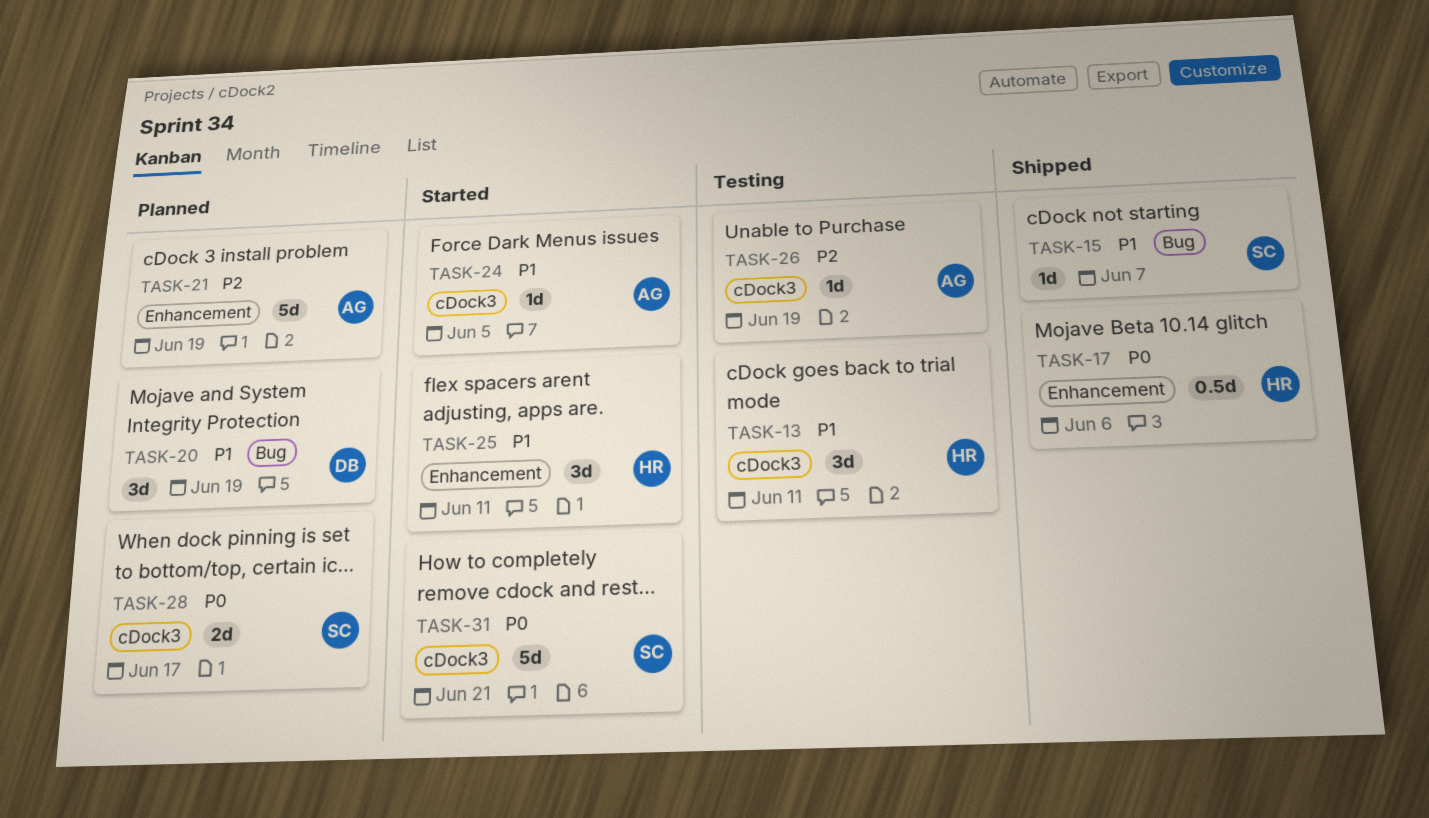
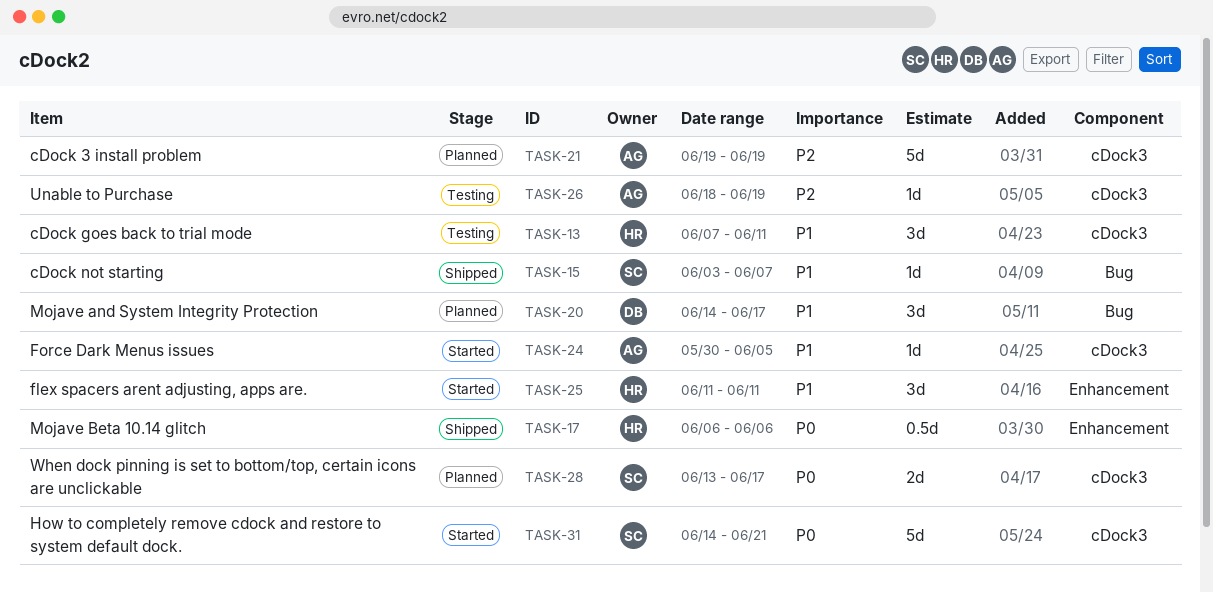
TASK-20, due: Jun 19 -> Jun 17
TASK-21, label: Enhancement -> cDock3

